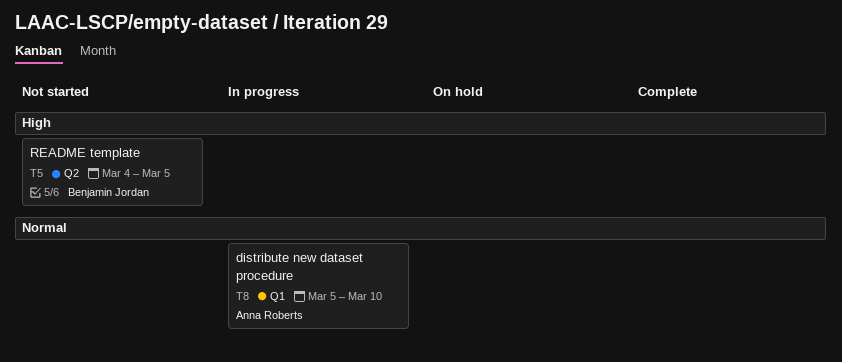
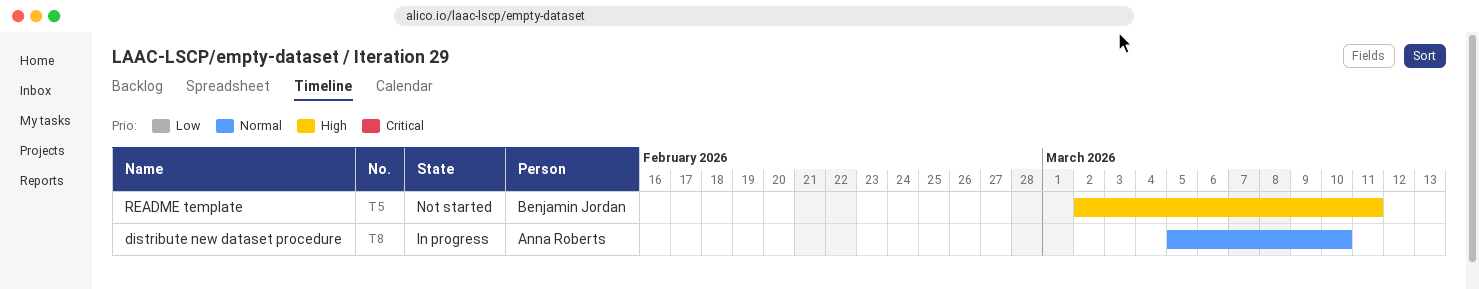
T5, start: Mar 4 -> Mar 2
T5, due: Mar 5 -> Mar 11

